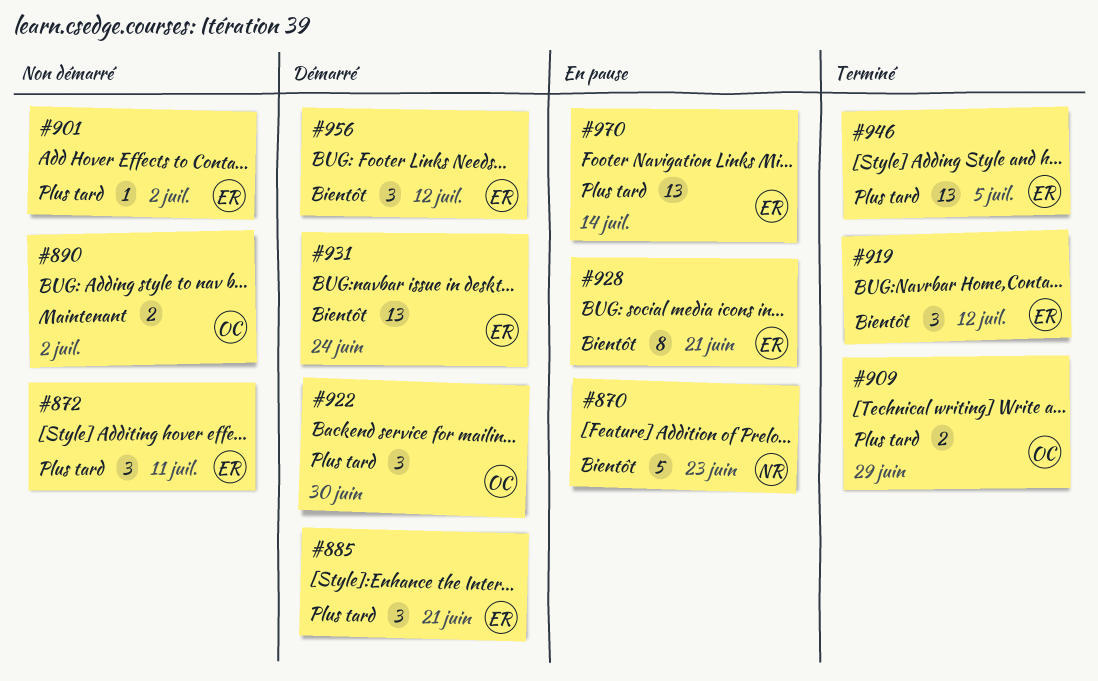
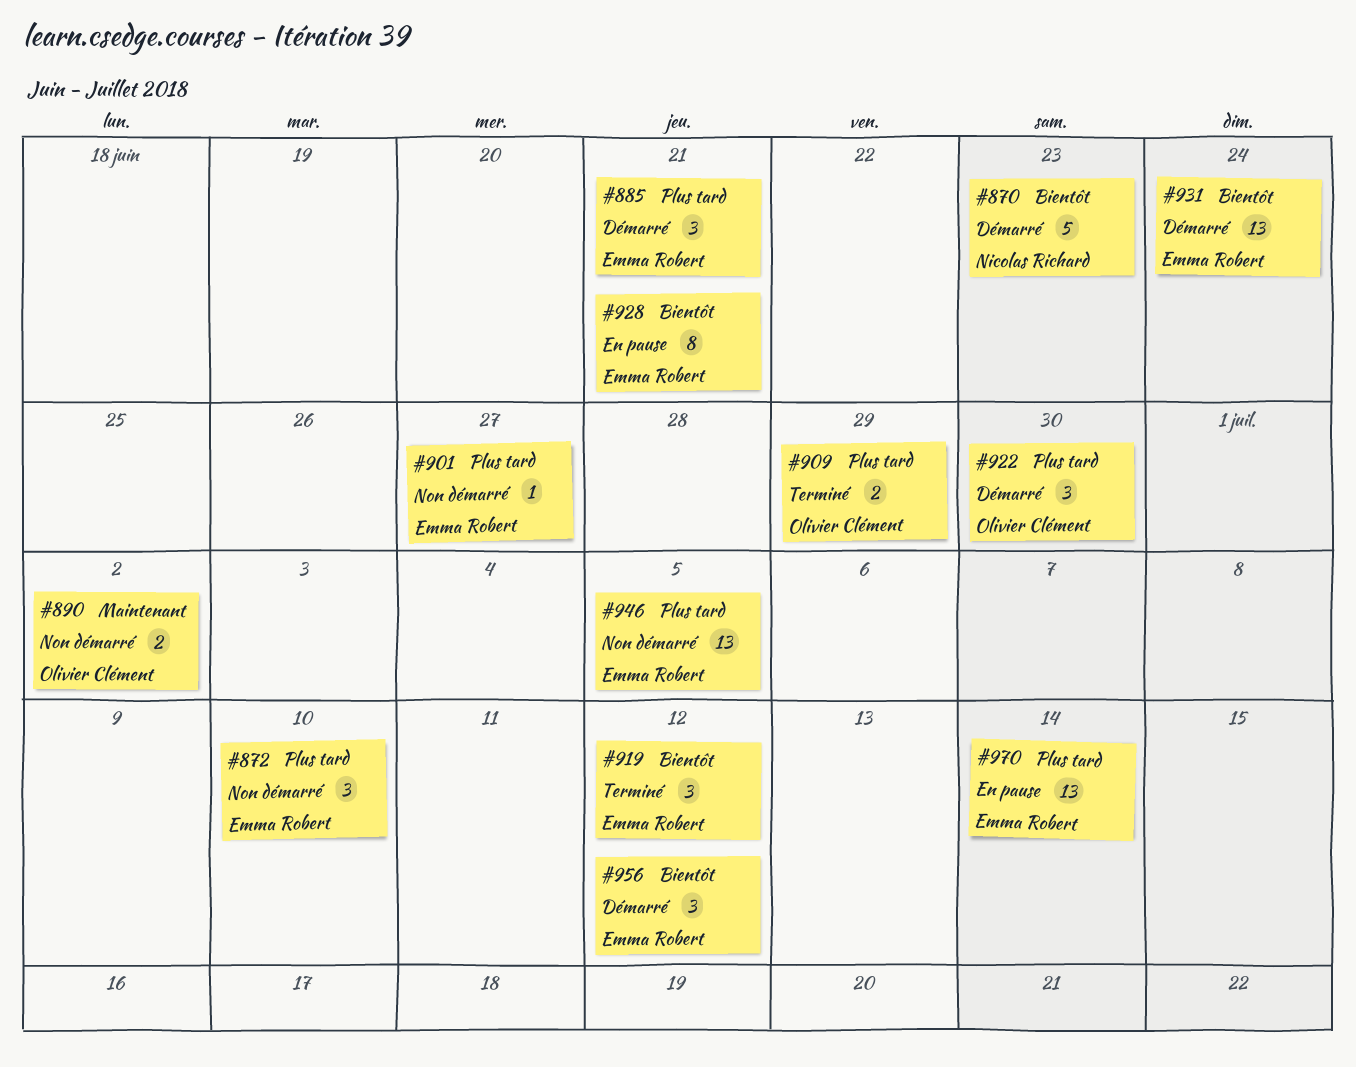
#870, status: En pause -> Démarré
#872, due: Jul 11 -> Jul 10
#901, due: Jul 2 -> Jun 27
#946, status: Terminé -> Non démarré

